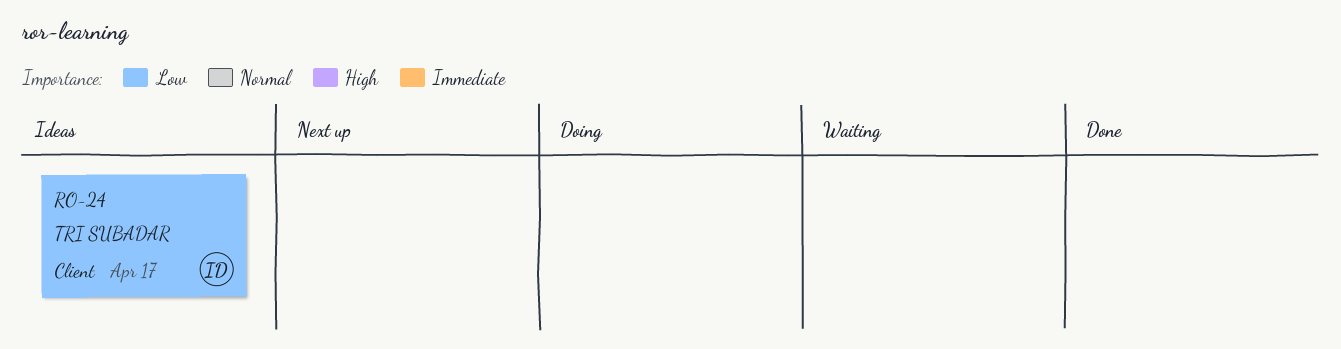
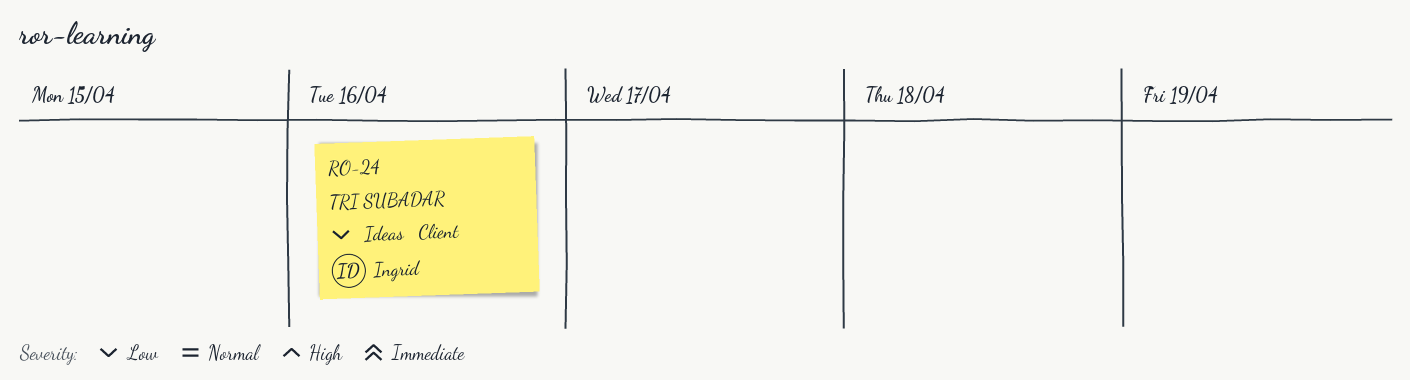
RO-24, due: Apr 17 -> Apr 16

